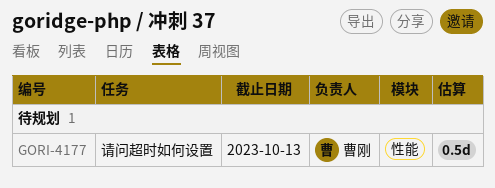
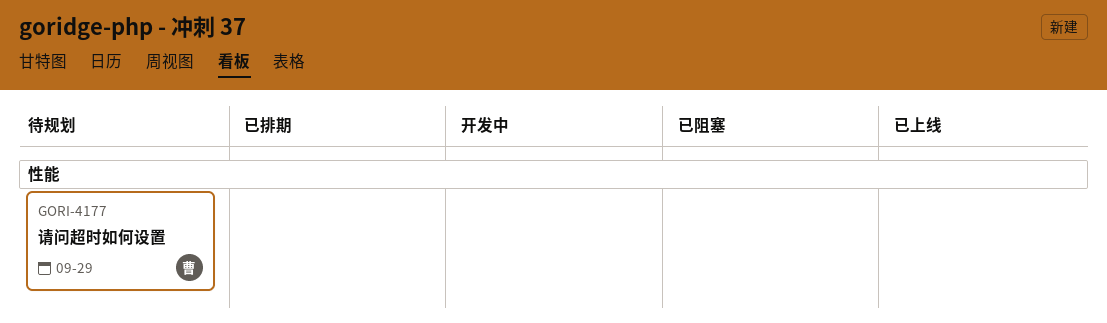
GORI-4177, due: Oct 13 -> Sep 29

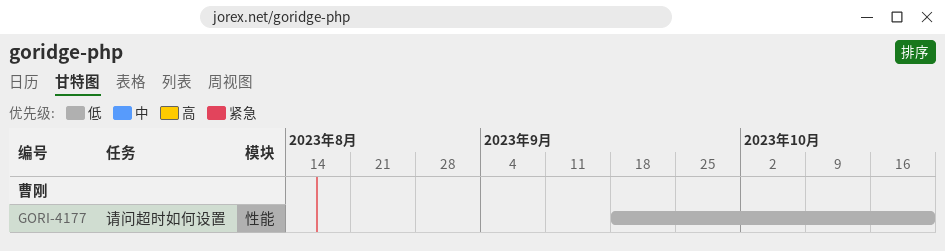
GORI-4177, due: Sep 29 -> Oct 20

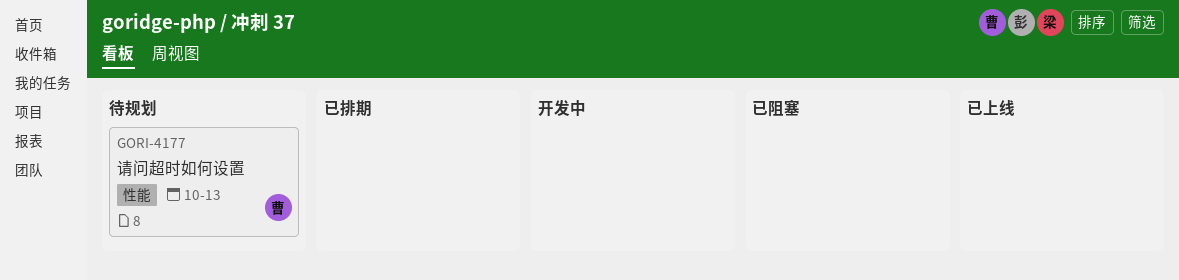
GORI-4177, due: Oct 20 -> Oct 13

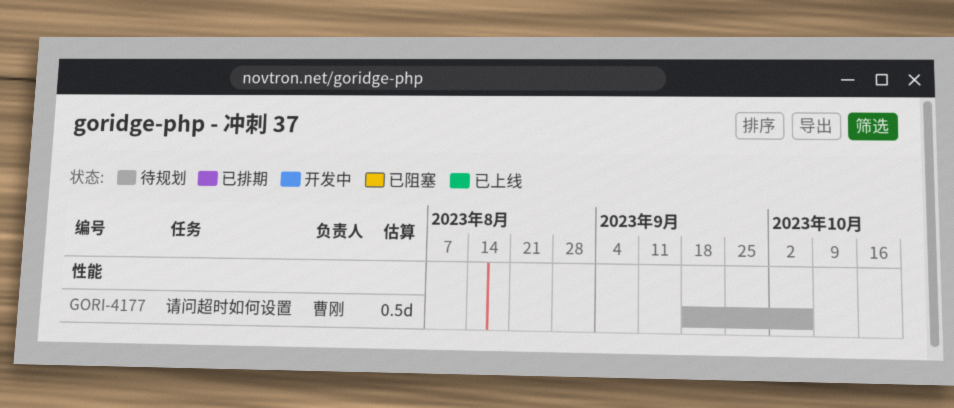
GORI-4177, due: Oct 13 -> Oct 6

